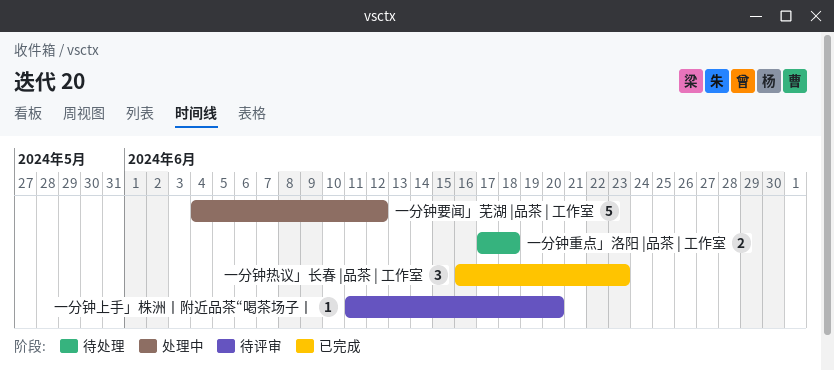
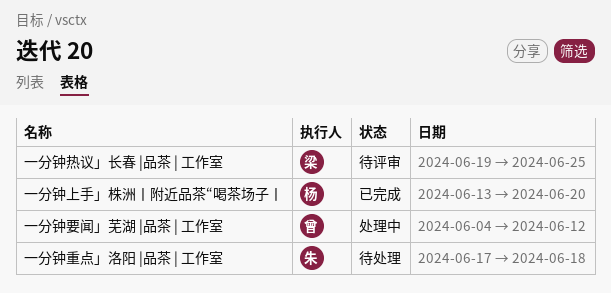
一分钟上手」株洲丨附近品茶“喝茶场子丨, status: 待评审 -> 已完成
一分钟上手」株洲丨附近品茶“喝茶场子丨, start: Jun 11 -> Jun 13
一分钟热议」长春 |品茶 | 工作室, status: 已完成 -> 待评审
一分钟热议」长春 |品茶 | 工作室, start: Jun 16 -> Jun 19
一分钟热议」长春 |品茶 | 工作室, due: Jun 23 -> Jun 25

